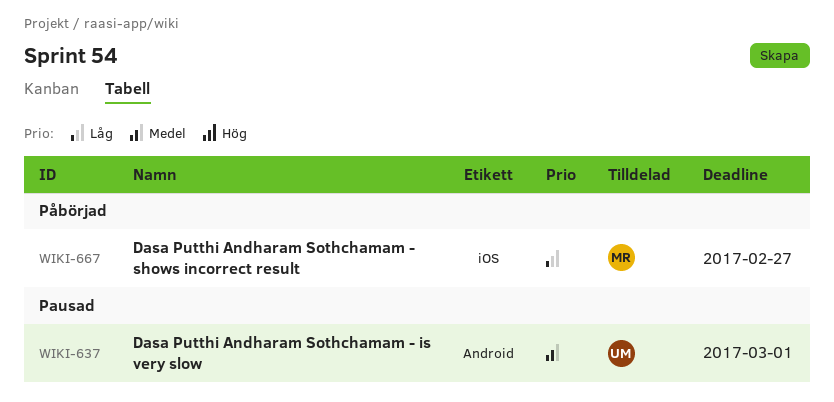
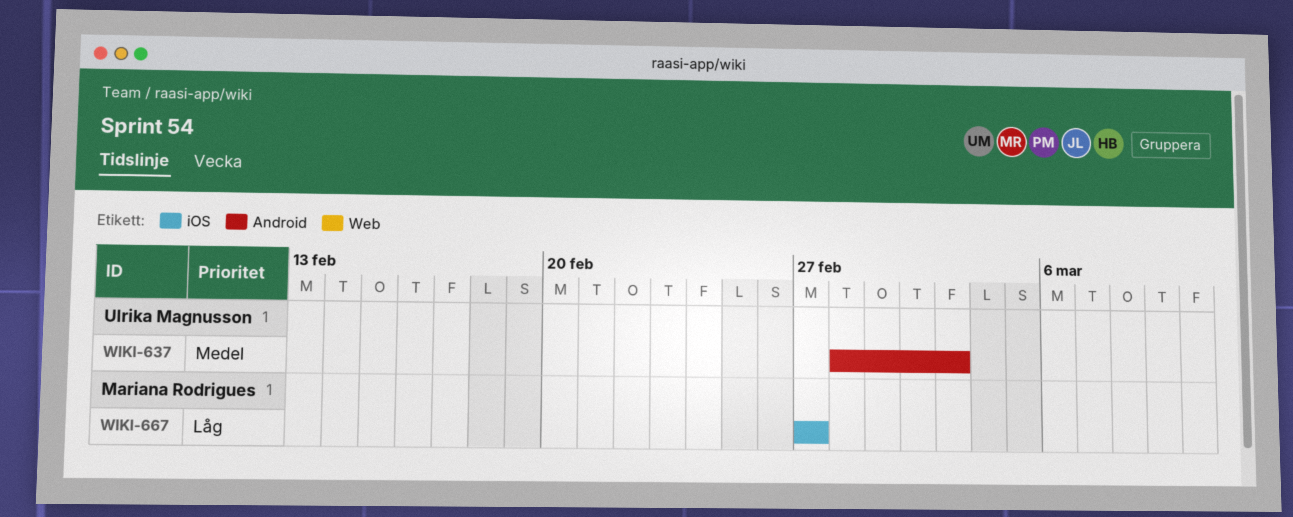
WIKI-637, due: Mar 1 -> Mar 3

